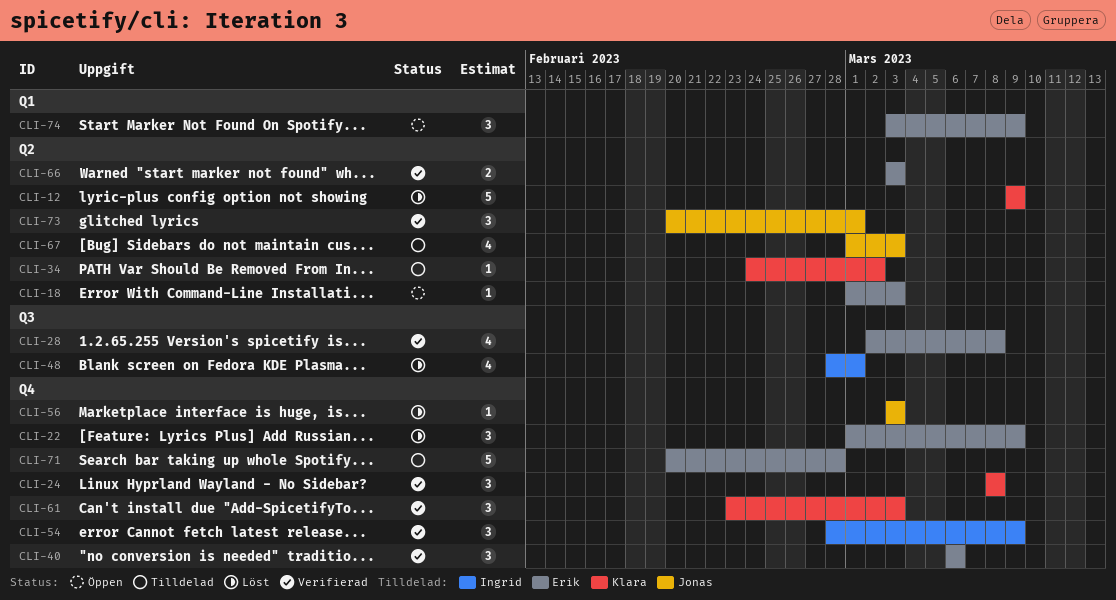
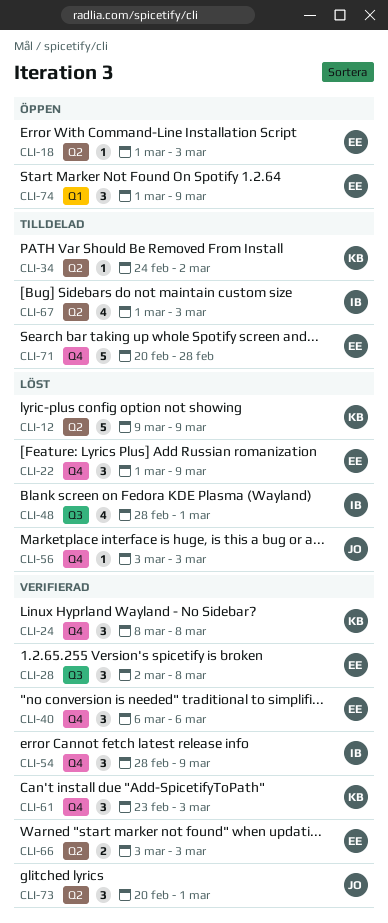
CLI-28, estimate: 4 -> 3
CLI-67, owner: Jonas -> Ingrid
CLI-74, start: Mar 3 -> Mar 1

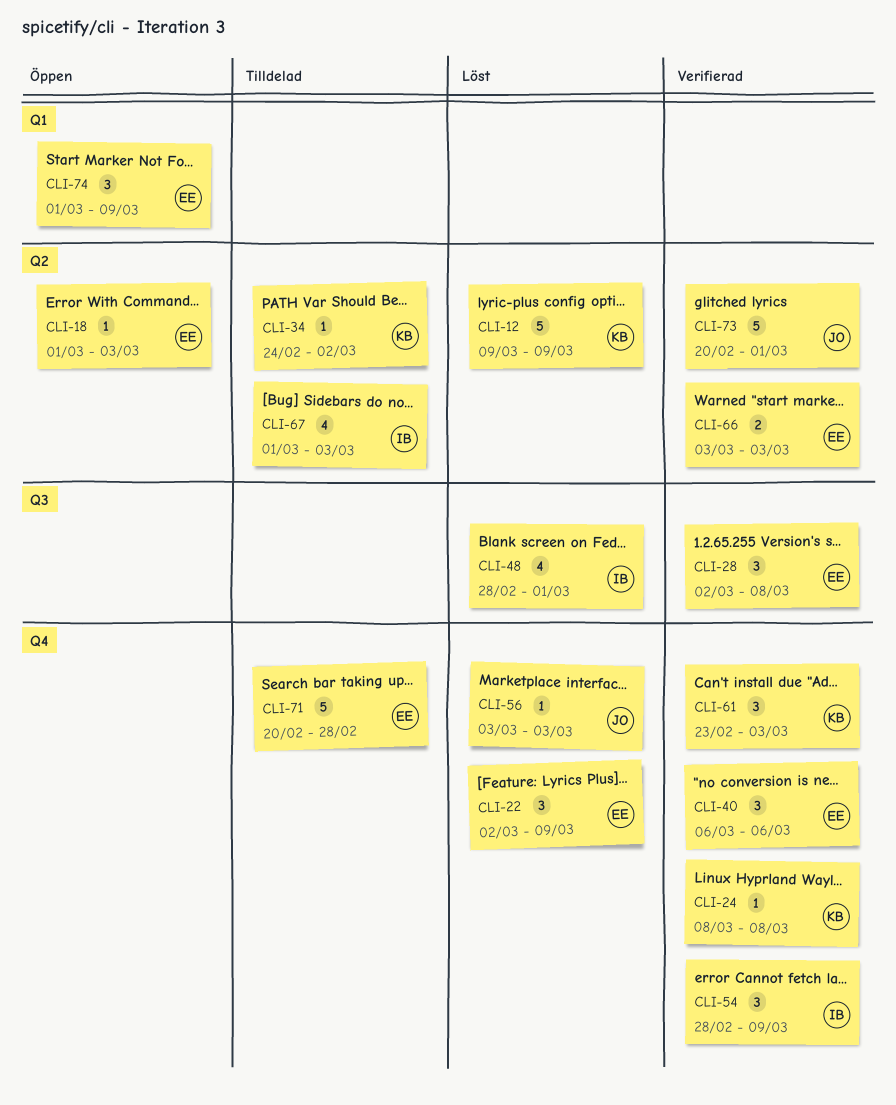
CLI-22, start: Mar 1 -> Mar 2
CLI-24, estimate: 3 -> 1
CLI-73, estimate: 3 -> 5

